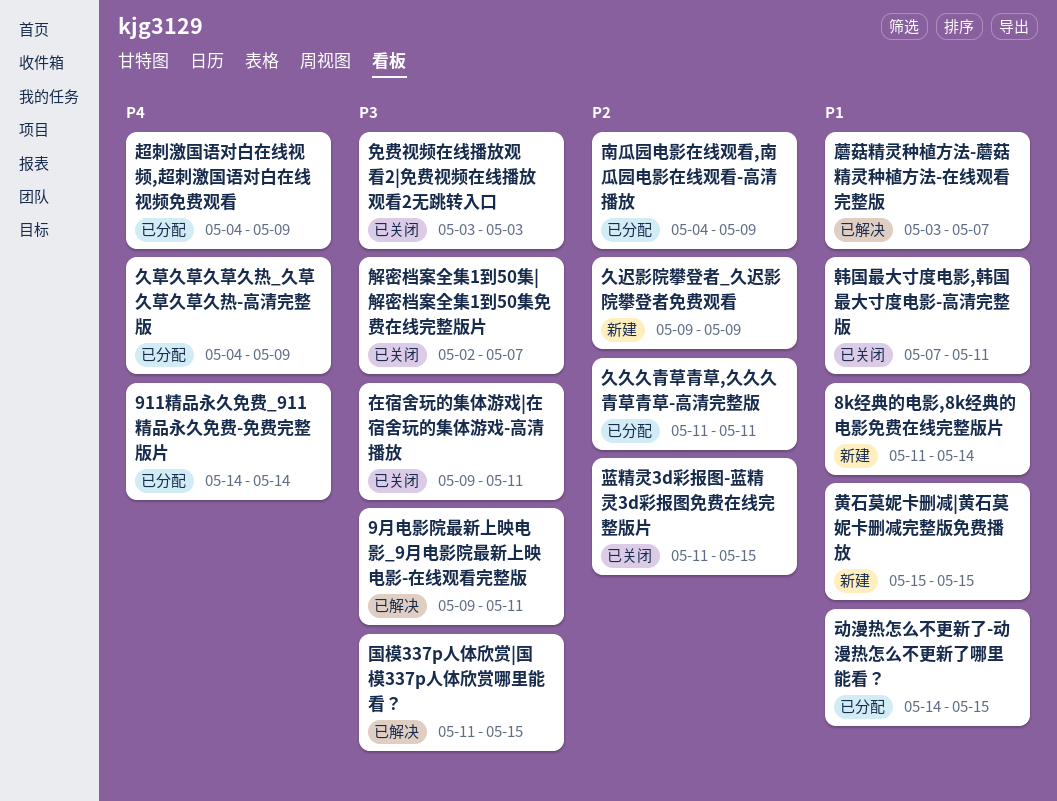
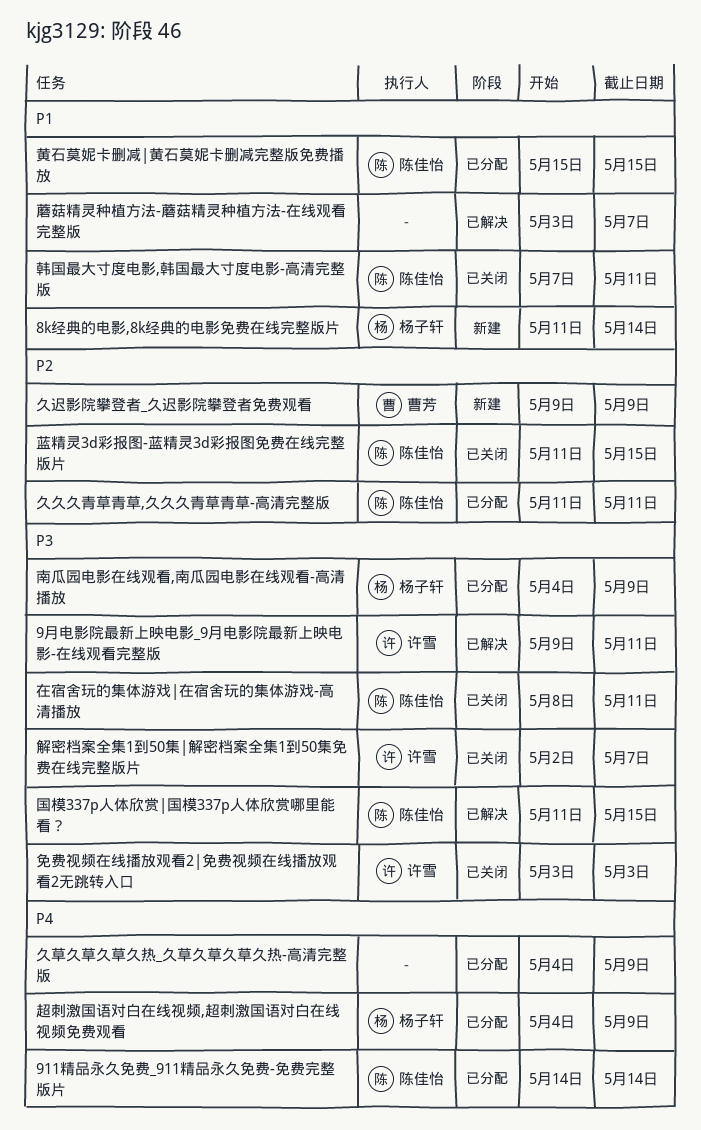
动漫热怎么不更新了-动漫热怎么不更新了哪里能看？: present -> none
南瓜园电影在线观看,南瓜园电影在线观看-高清播放, priority: P2 -> P3
在宿舍玩的集体游戏|在宿舍玩的集体游戏-高清播放, start: May 9 -> May 8
黄石莫妮卡删减|黄石莫妮卡删减完整版免费播放, status: 新建 -> 已分配

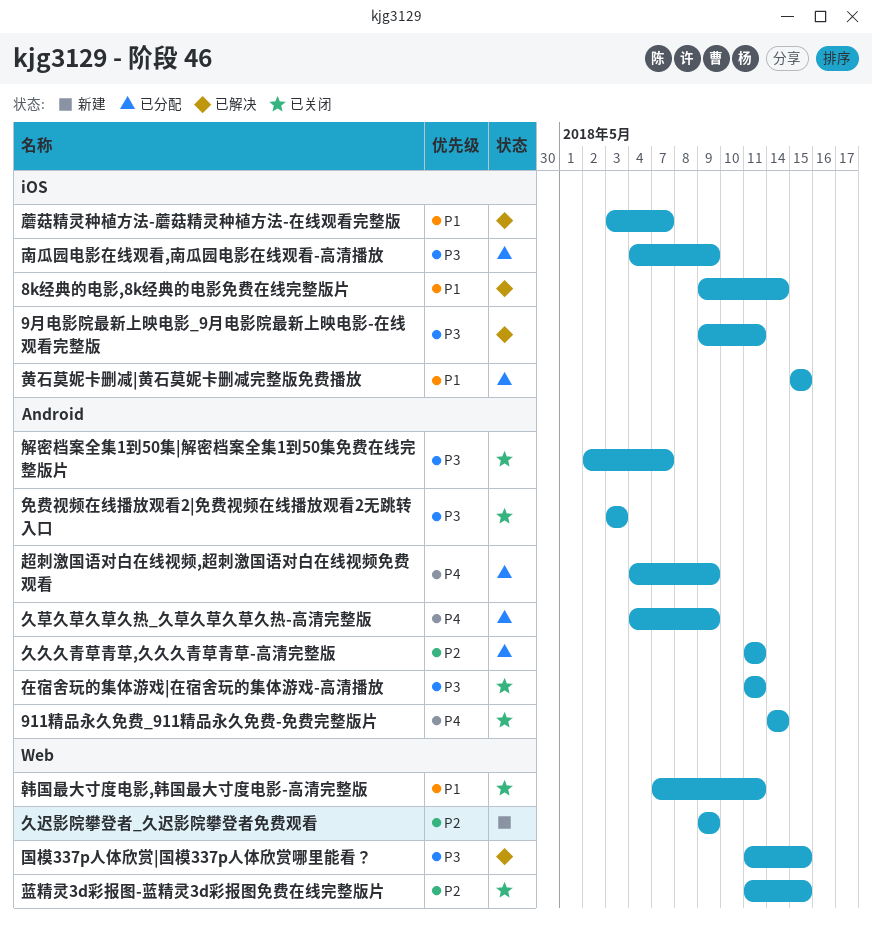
8k经典的电影,8k经典的电影免费在线完整版片, status: 新建 -> 已解决
8k经典的电影,8k经典的电影免费在线完整版片, start: May 11 -> May 9
911精品永久免费_911精品永久免费-免费完整版片, status: 已分配 -> 已关闭
在宿舍玩的集体游戏|在宿舍玩的集体游戏-高清播放, start: May 8 -> May 11

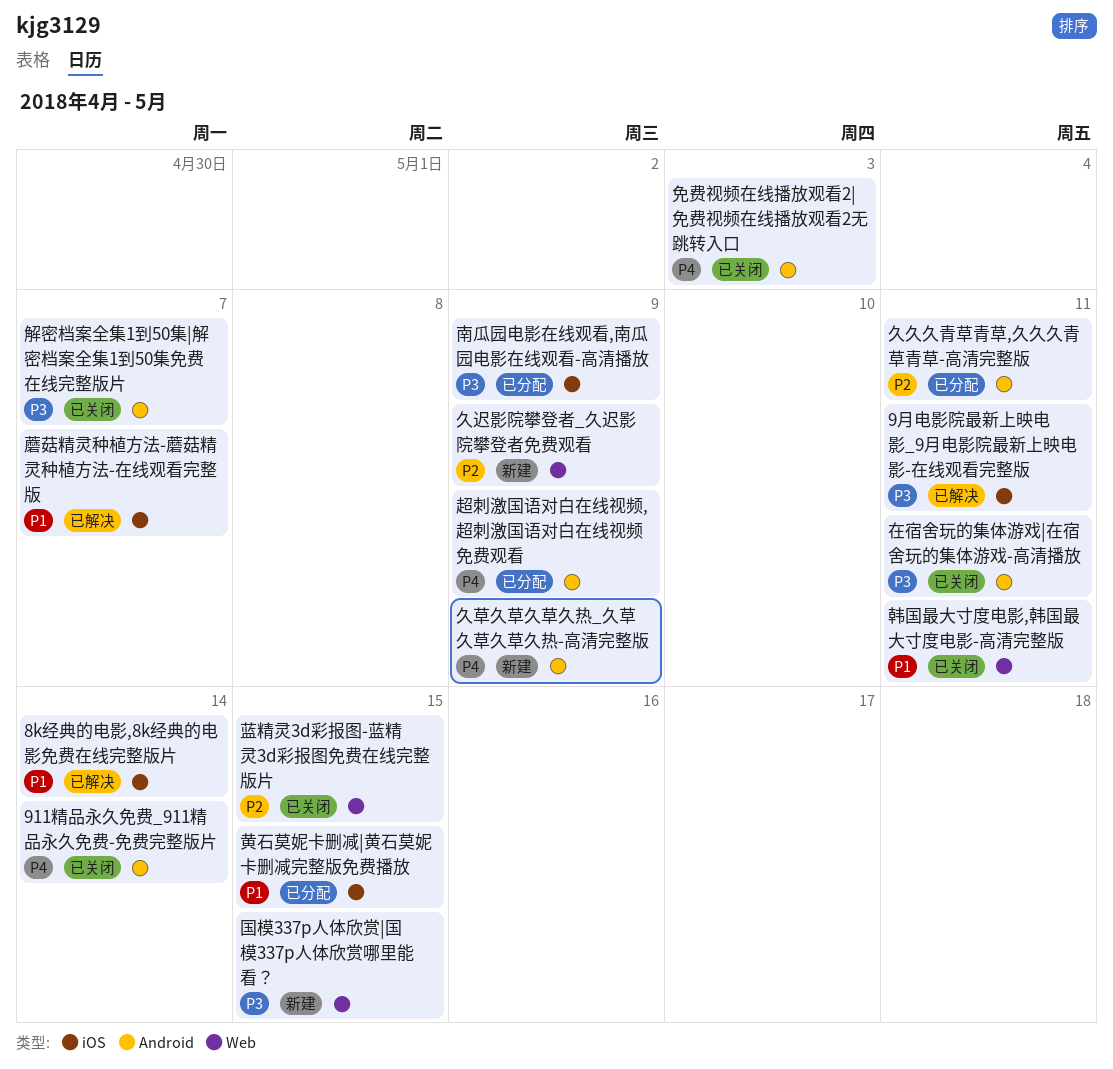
久草久草久草久热_久草久草久草久热-高清完整版, status: 已分配 -> 新建
免费视频在线播放观看2|免费视频在线播放观看2无跳转入口, priority: P3 -> P4
国模337p人体欣赏|国模337p人体欣赏哪里能看？, status: 已解决 -> 新建

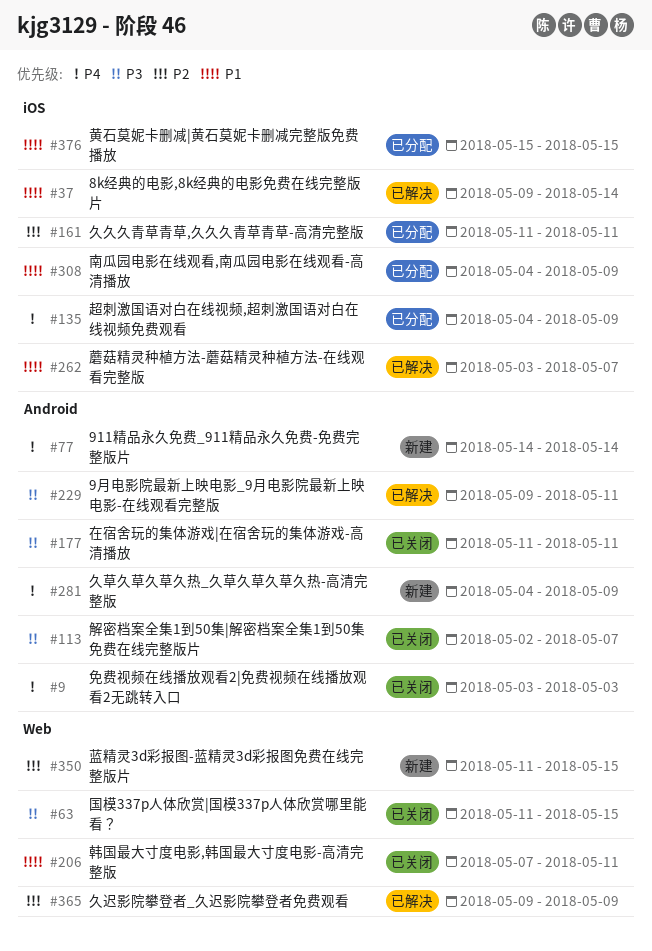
911精品永久免费_911精品永久免费-免费完整版片, status: 已关闭 -> 新建
9月电影院最新上映电影_9月电影院最新上映电影-在线观看完整版, label: iOS -> Android
久久久青草青草,久久久青草青草-高清完整版, label: Android -> iOS
久迟影院攀登者_久迟影院攀登者免费观看, status: 新建 -> 已解决
南瓜园电影在线观看,南瓜园电影在线观看-高清播放, priority: P3 -> P1
国模337p人体欣赏|国模337p人体欣赏哪里能看？, status: 新建 -> 已关闭
蓝精灵3d彩报图-蓝精灵3d彩报图免费在线完整版片, status: 已关闭 -> 新建
超刺激国语对白在线视频,超刺激国语对白在线视频免费观看, label: Android -> iOS

